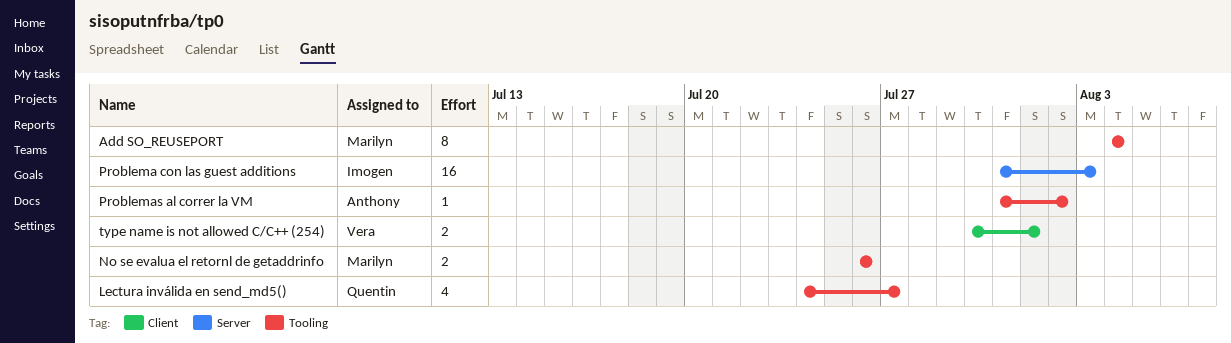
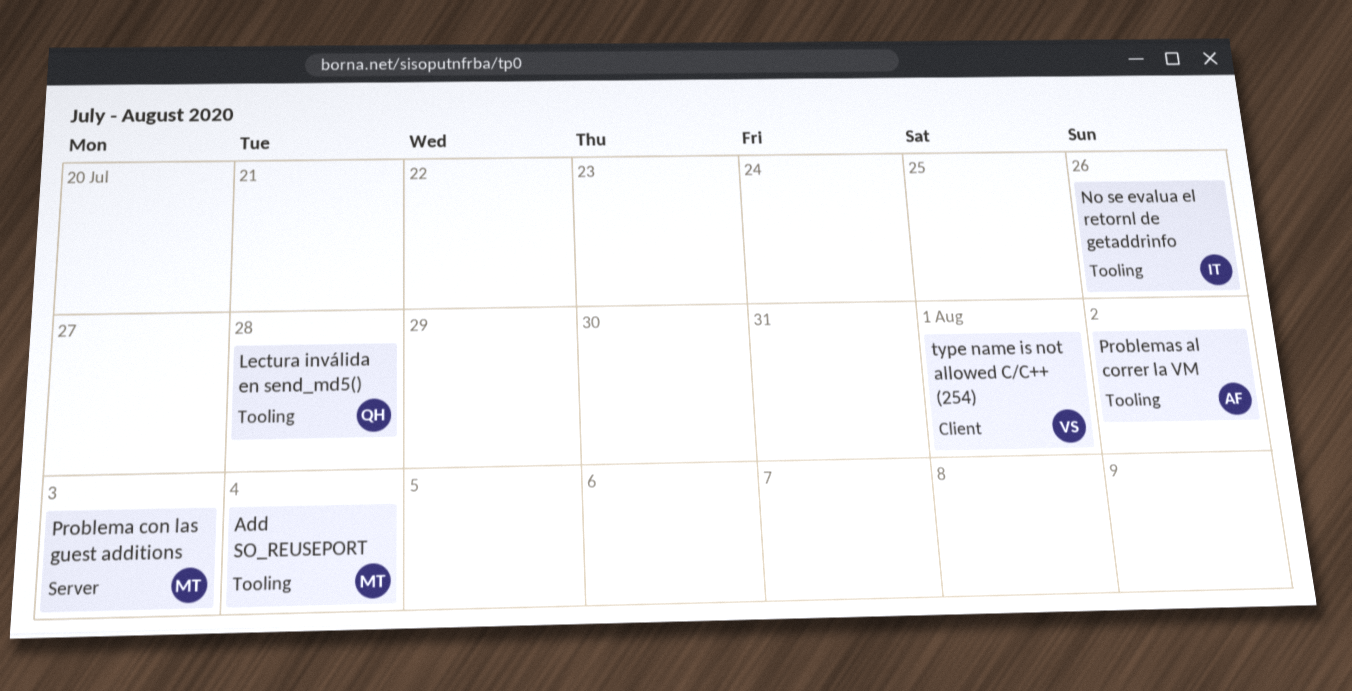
Lectura inválida en send_md5(), due: Jul 27 -> Jul 28
No se evalua el retornl de getaddrinfo, owner: Marilyn -> Imogen
Problema con las guest additions, owner: Imogen -> Marilyn

